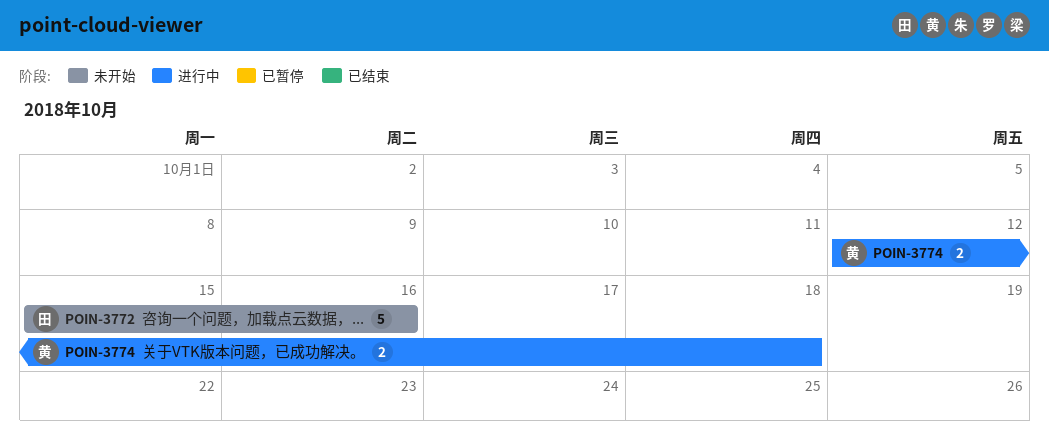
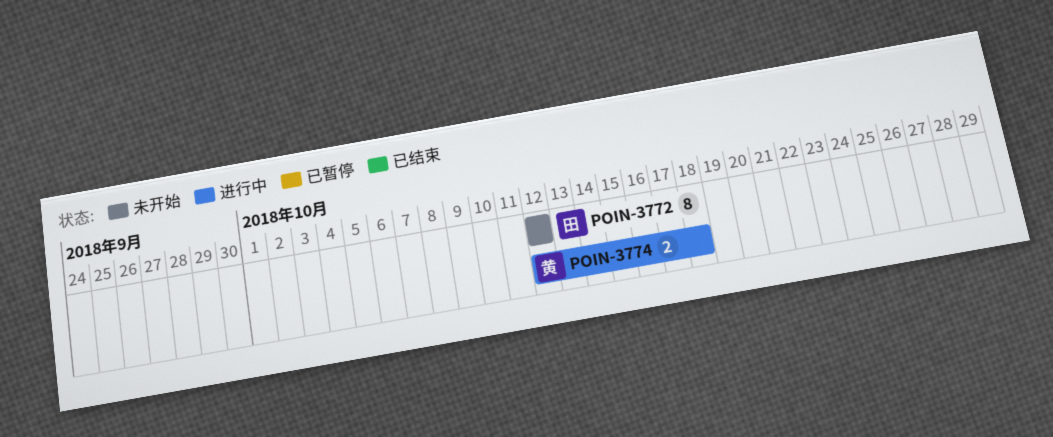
POIN-3772, estimate: 5 -> 8
POIN-3772, start: Oct 15 -> Oct 12
POIN-3772, due: Oct 16 -> Oct 12

